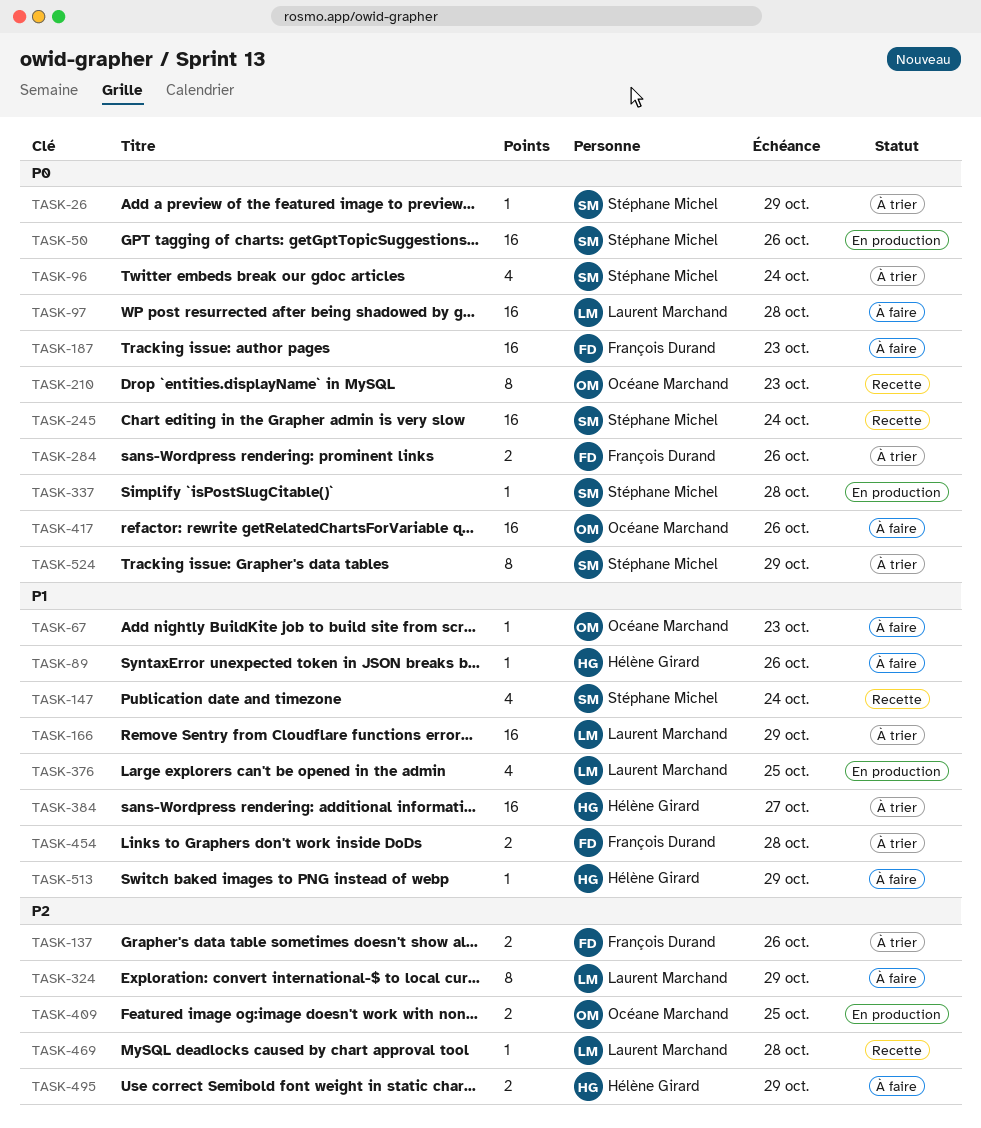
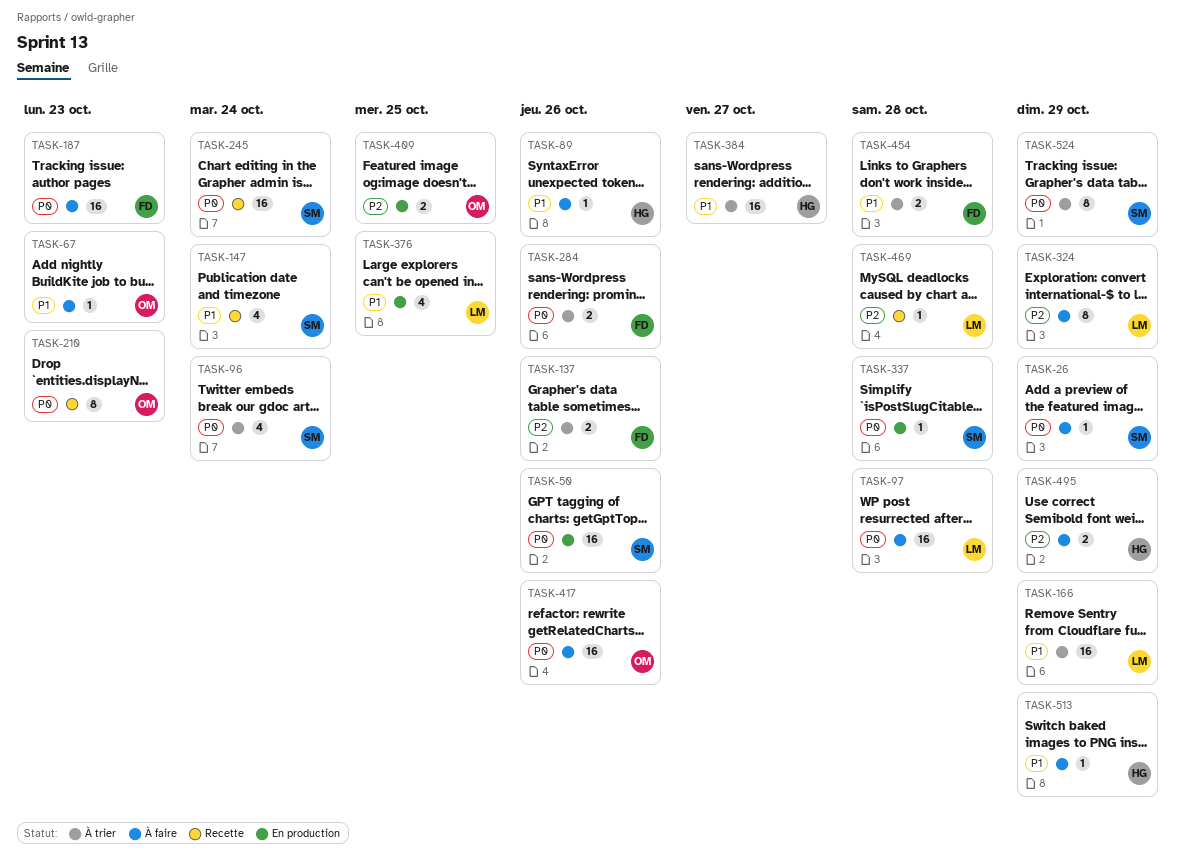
TASK-26, status: À trier -> À faire

